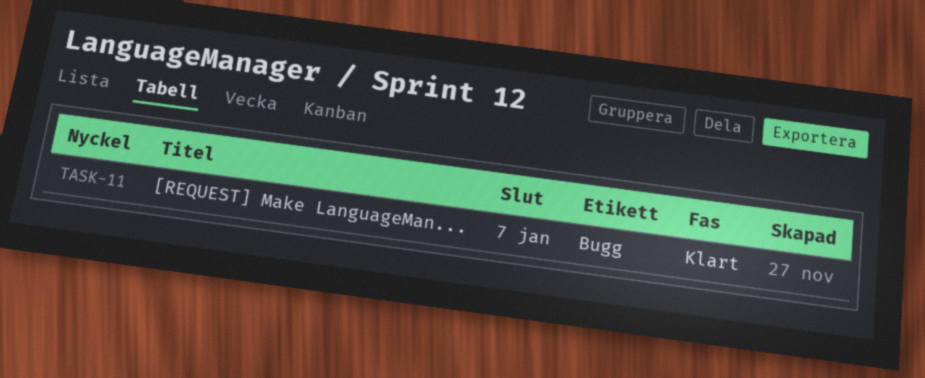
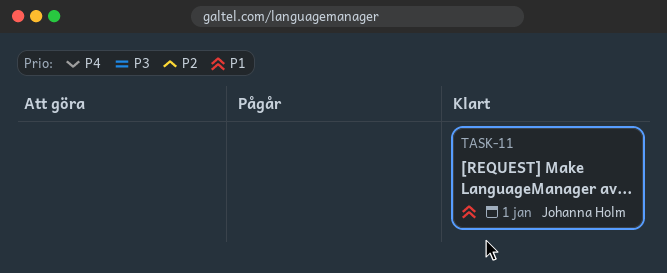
TASK-11, due: Jan 7 -> Jan 1

